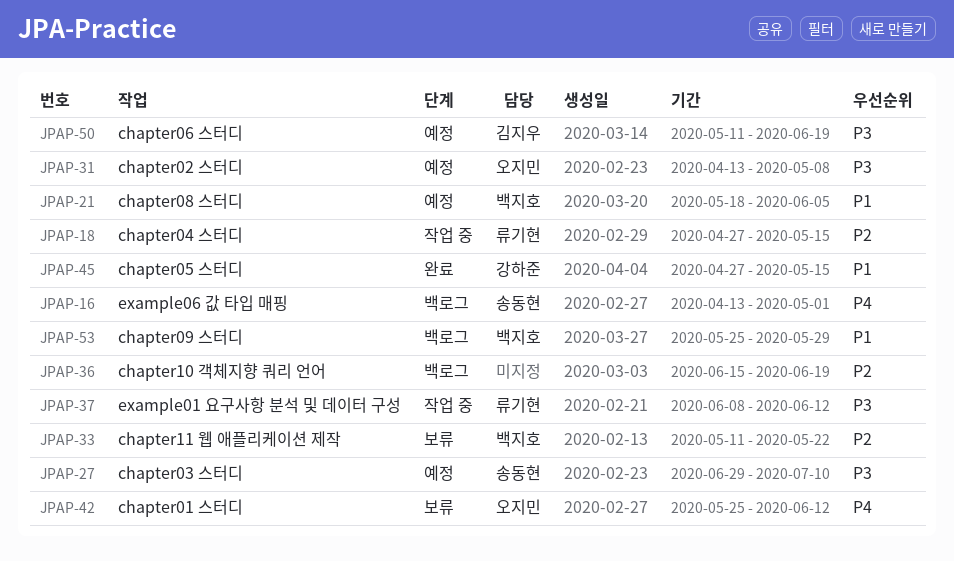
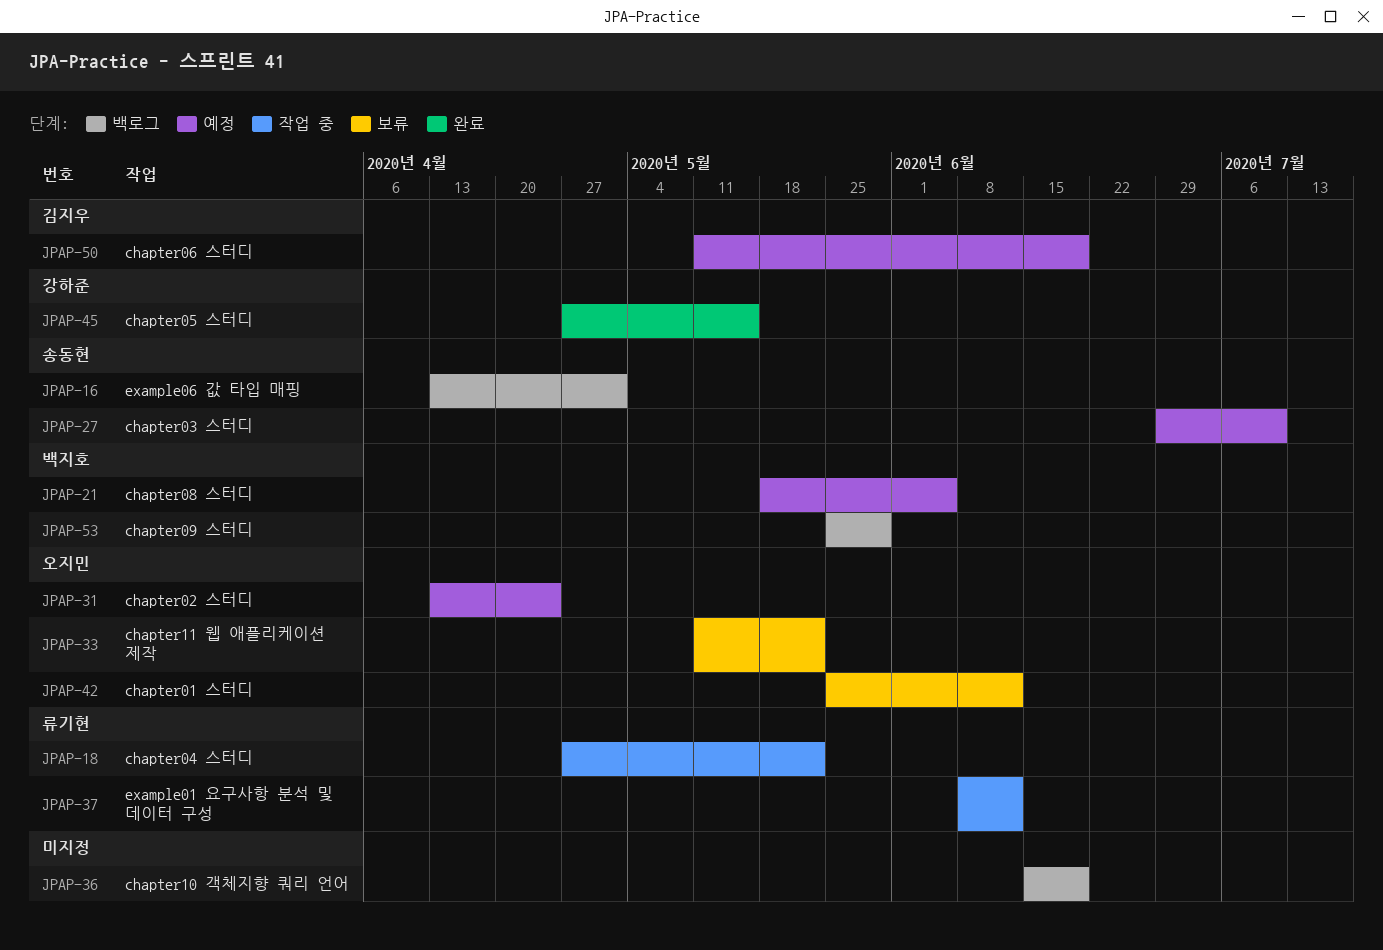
JPAP-18, due: May 15 -> May 22
JPAP-31, due: May 8 -> Apr 24
JPAP-33, owner: 백지호 -> 오지민

